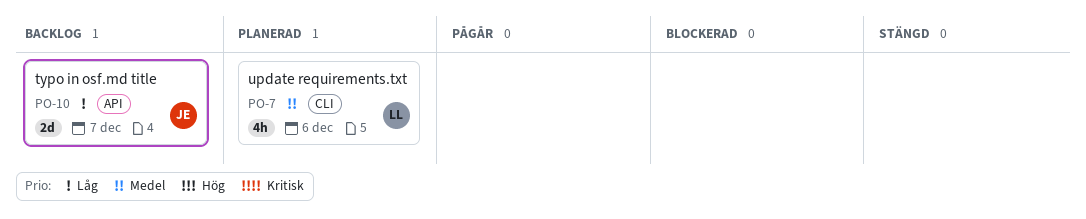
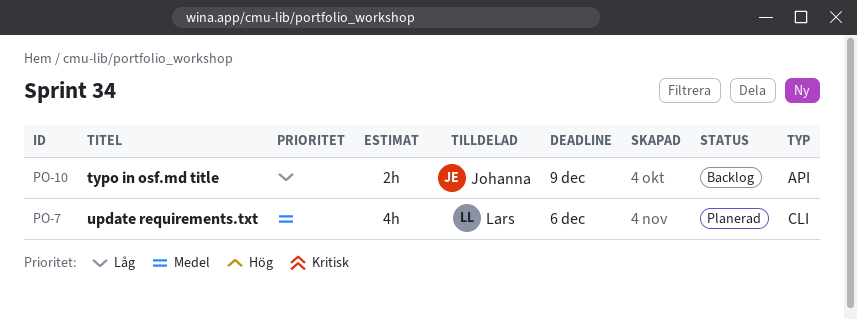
PO-10, estimate: 2d -> 2h
PO-10, due: Dec 7 -> Dec 9

